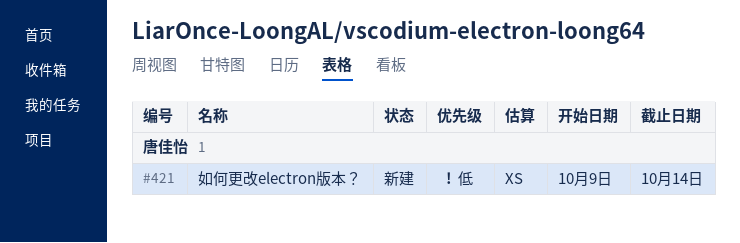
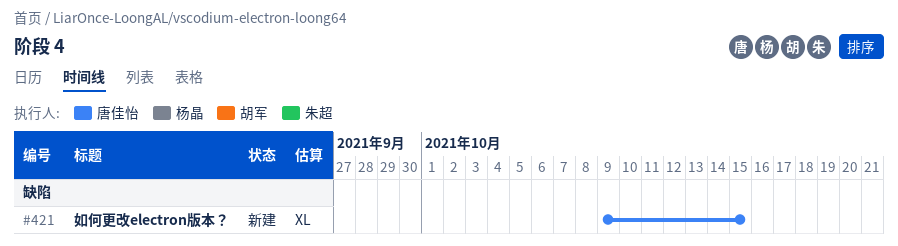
#421, estimate: XS -> XL
#421, due: Oct 14 -> Oct 15

